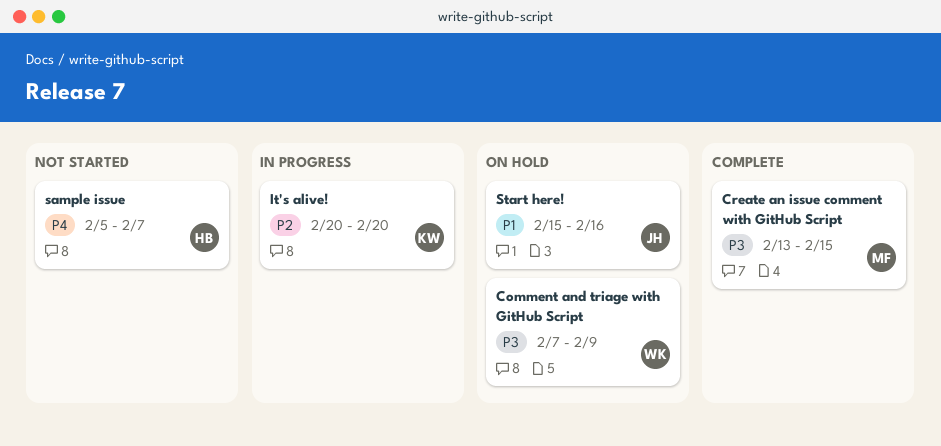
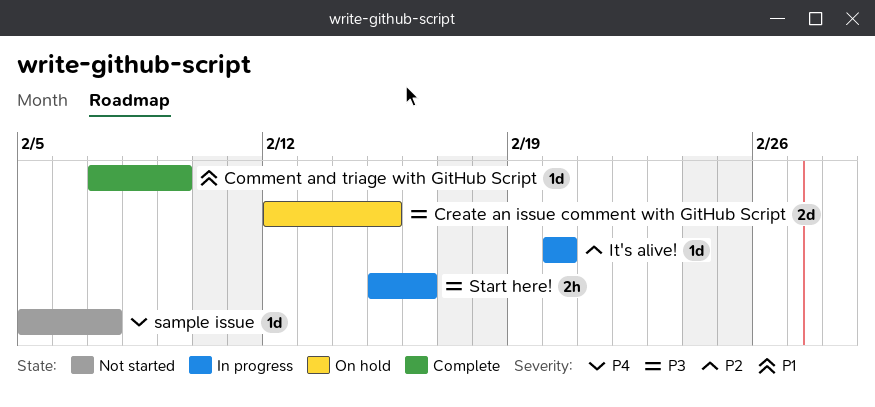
Comment and triage with GitHub Script, status: On hold -> Complete
Comment and triage with GitHub Script, priority: P3 -> P1
Create an issue comment with GitHub Script, status: Complete -> On hold
Create an issue comment with GitHub Script, start: Feb 13 -> Feb 12
Start here!, status: On hold -> In progress
Start here!, priority: P1 -> P3

